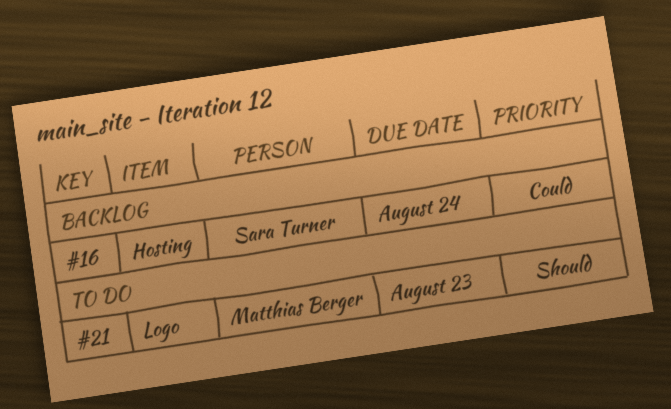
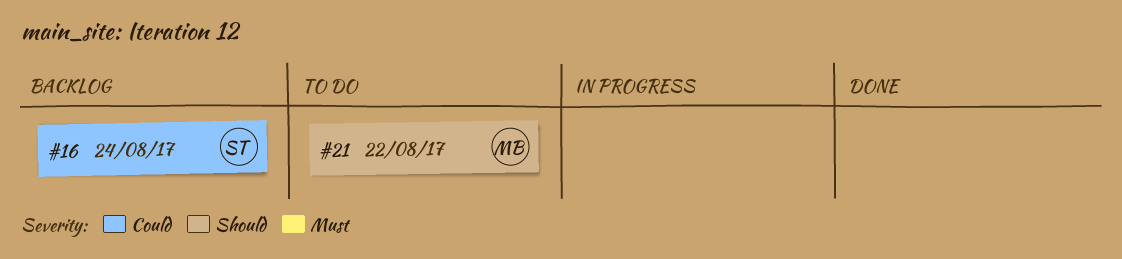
#21, due: Aug 23 -> Aug 22

